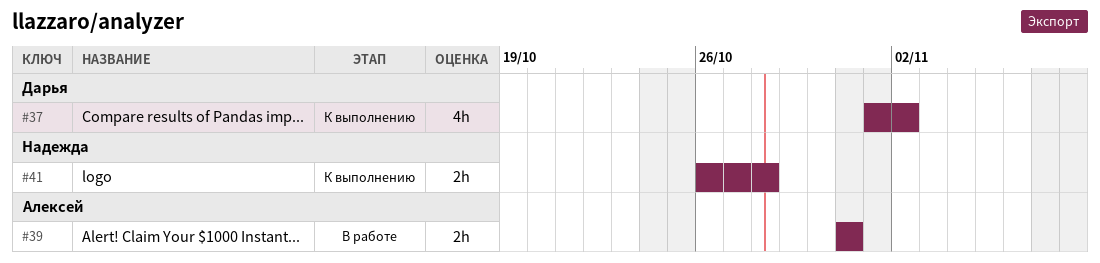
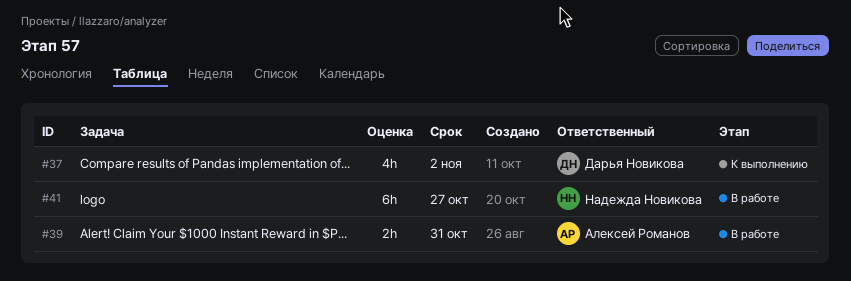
#41, status: К выполнению -> В работе
#41, estimate: 2h -> 6h
#41, due: Oct 28 -> Oct 27

